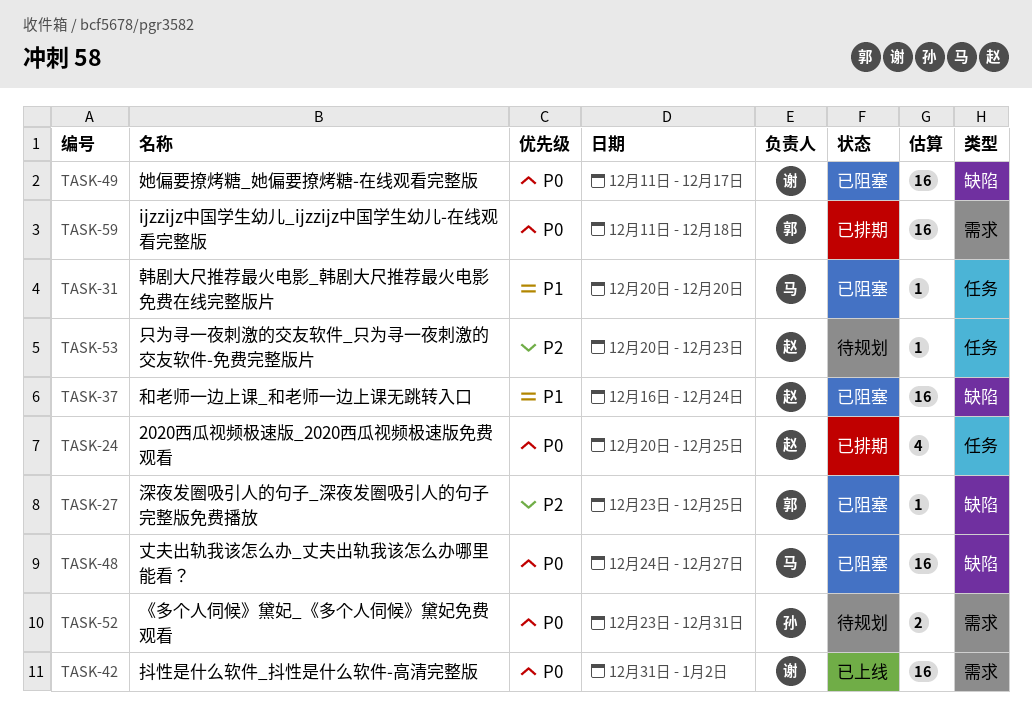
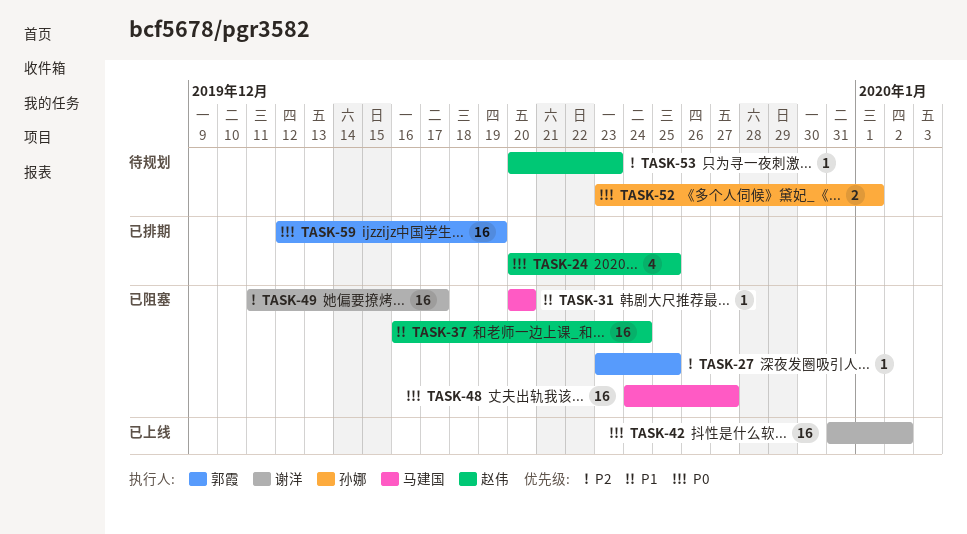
TASK-49, priority: P0 -> P2
TASK-52, due: Dec 31 -> Jan 1
TASK-59, start: Dec 11 -> Dec 12
TASK-59, due: Dec 18 -> Dec 19

